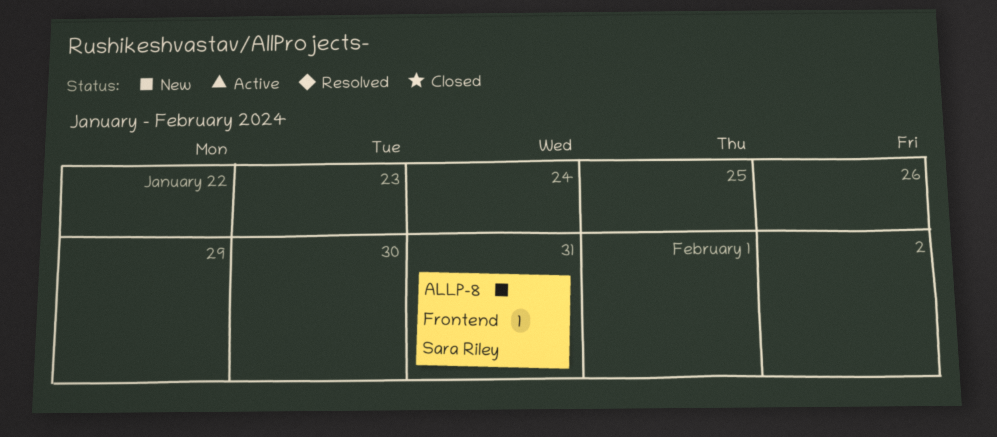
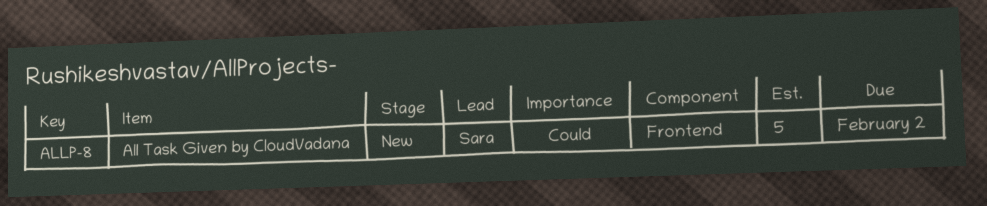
ALLP-8, estimate: 1 -> 5
ALLP-8, due: Jan 31 -> Feb 2

